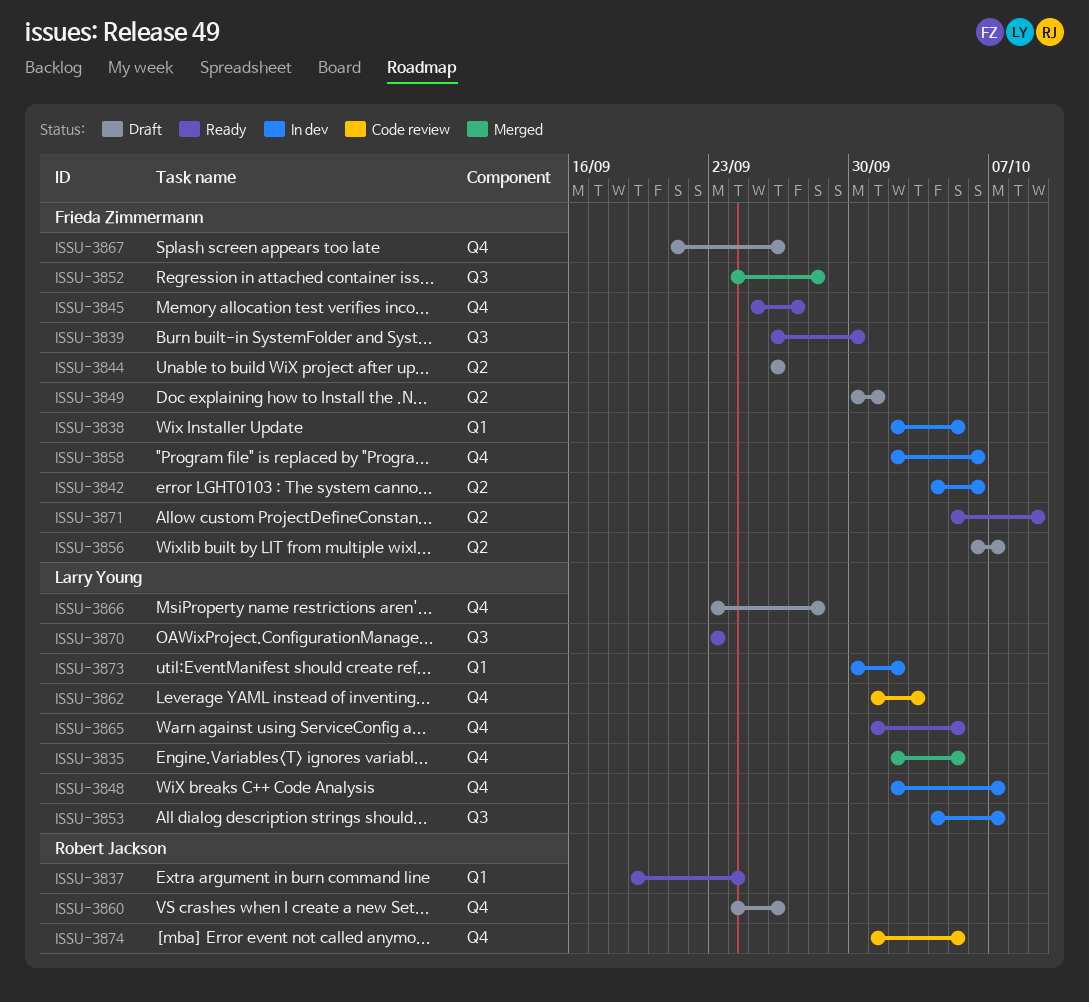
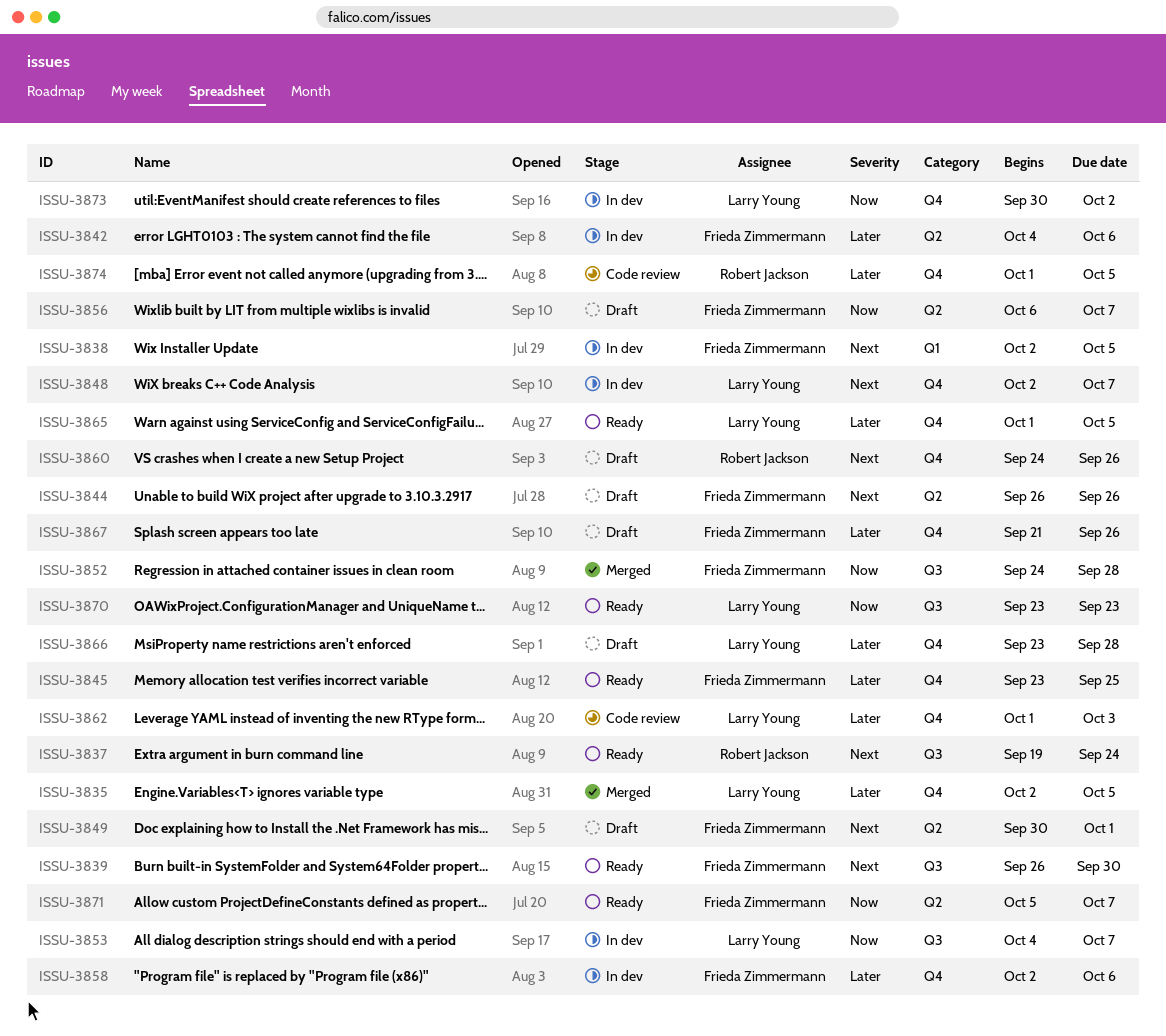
ISSU-3837, label: Q1 -> Q3
ISSU-3845, start: Sep 25 -> Sep 23
ISSU-3845, due: Sep 27 -> Sep 25
ISSU-3871, due: Oct 9 -> Oct 7
ISSU-3873, label: Q1 -> Q4

